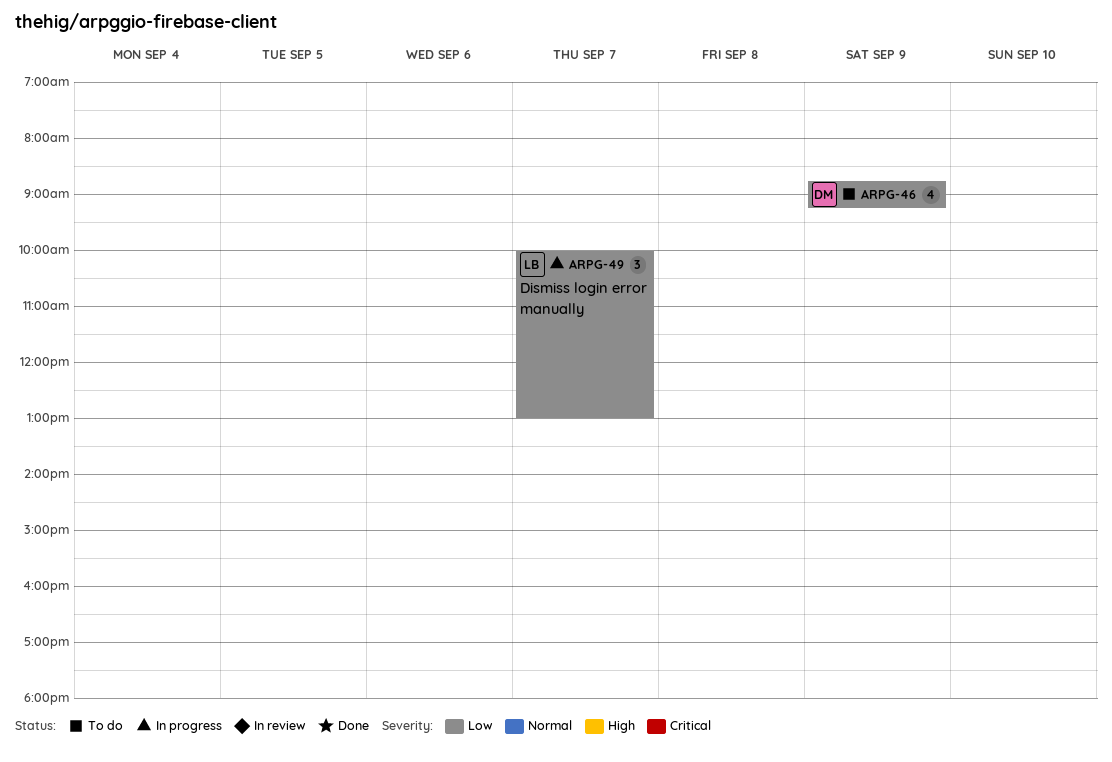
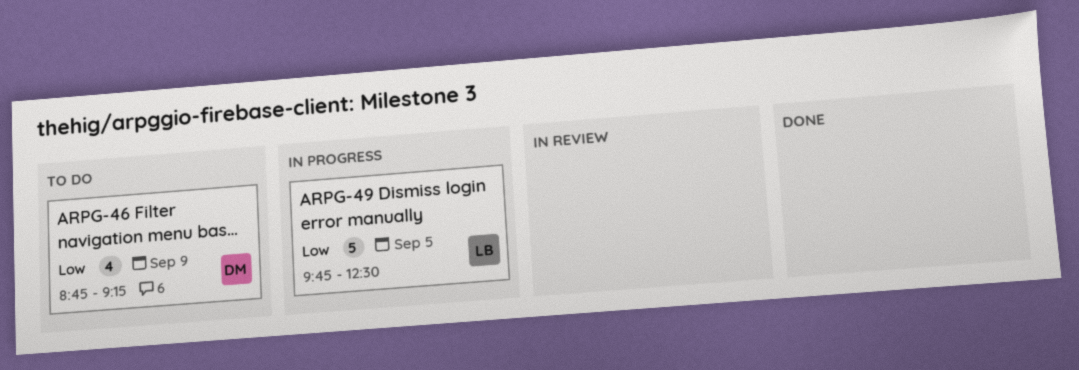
ARPG-49, estimate: 3 -> 5
ARPG-49, day: Sep 7 -> Sep 5
ARPG-49, begins: 10:00 -> 09:45
ARPG-49, ends: 13:00 -> 12:30

